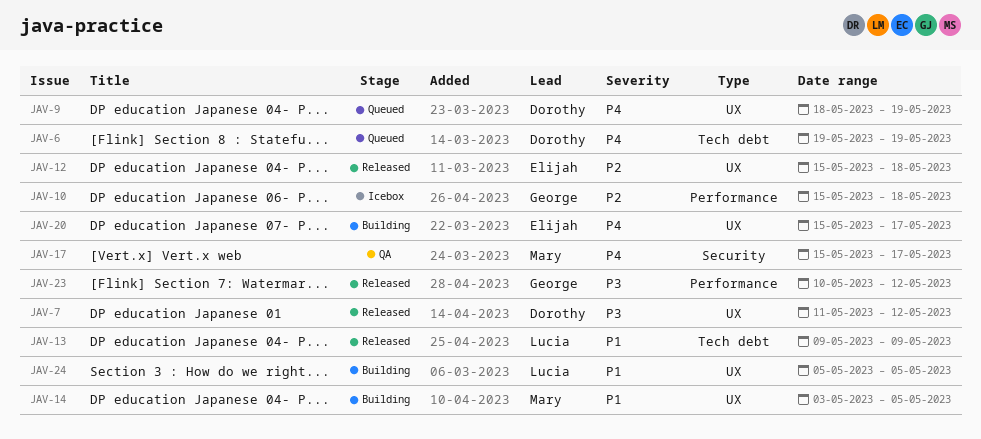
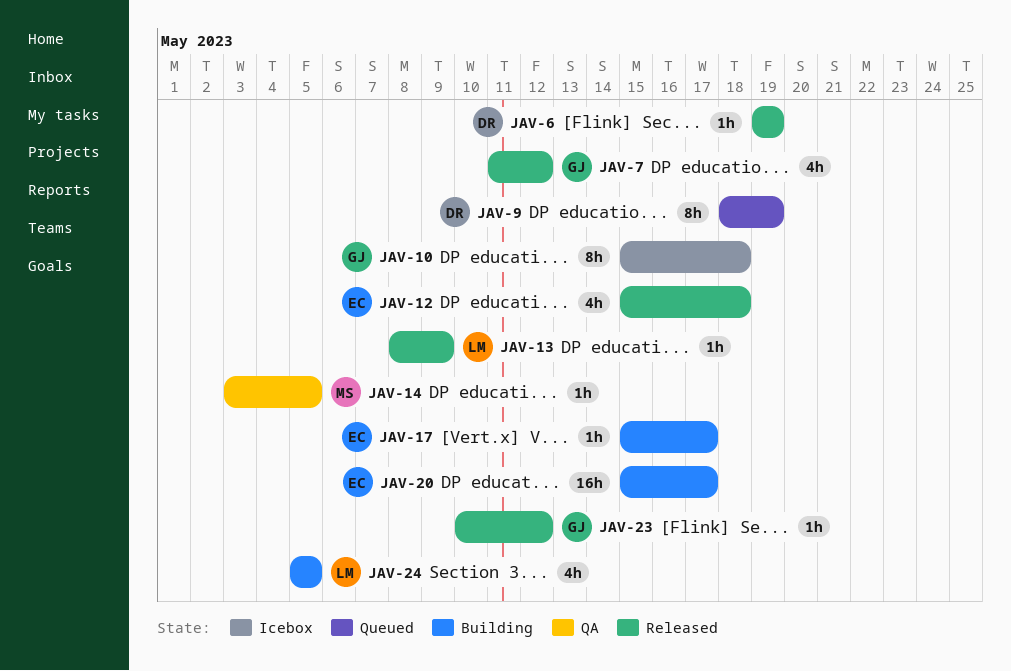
JAV-6, status: Queued -> Released
JAV-7, owner: Dorothy -> George
JAV-13, start: May 9 -> May 8
JAV-14, status: Building -> QA
JAV-17, status: QA -> Building
JAV-17, owner: Mary -> Elijah

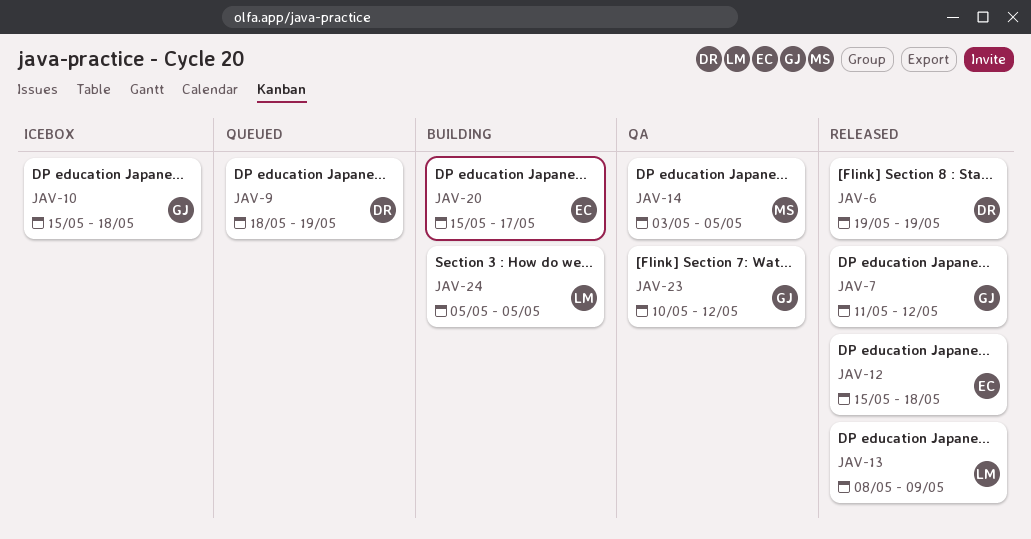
JAV-17: present -> none
JAV-23, status: Released -> QA

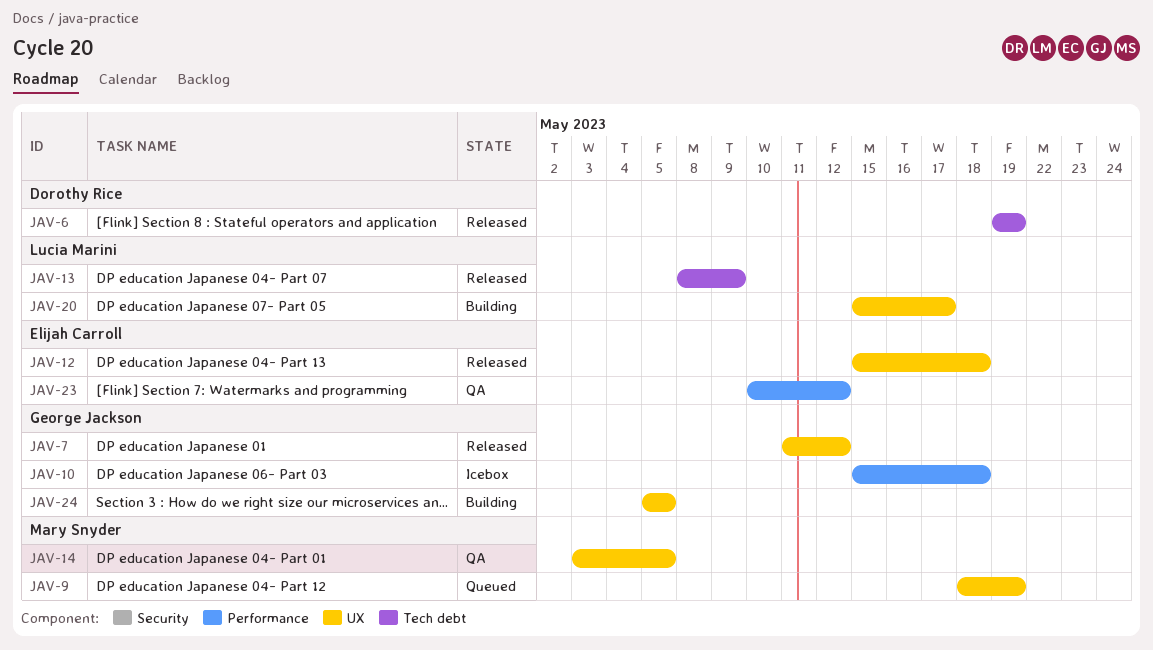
JAV-9, owner: Dorothy Rice -> Mary Snyder
JAV-20, owner: Elijah Carroll -> Lucia Marini
JAV-23, owner: George Jackson -> Elijah Carroll
JAV-24, owner: Lucia Marini -> George Jackson

